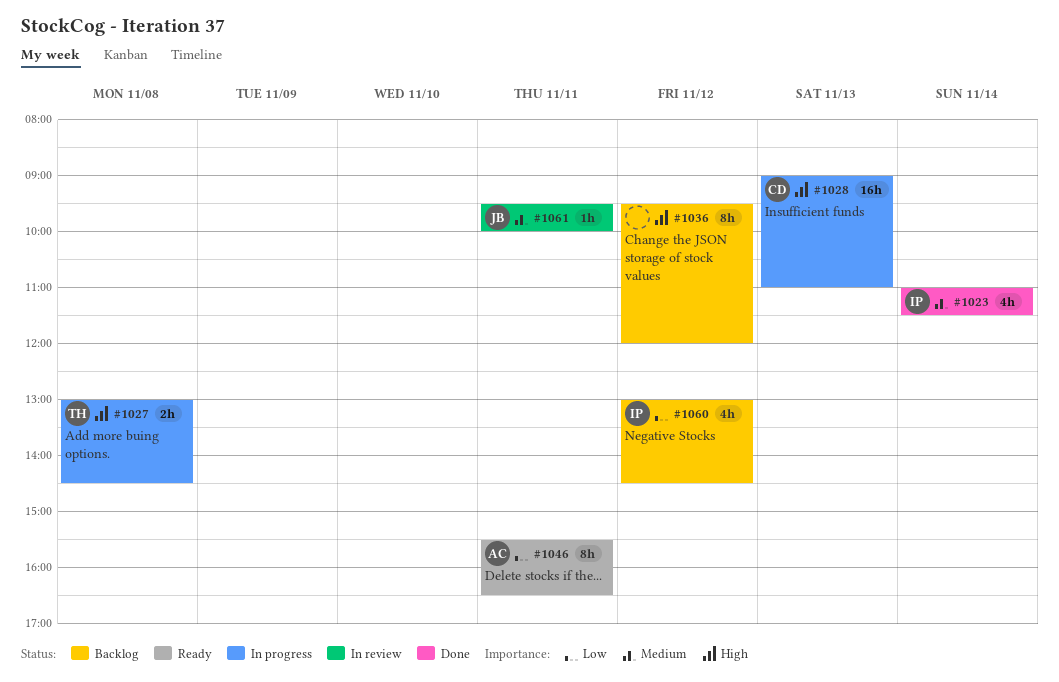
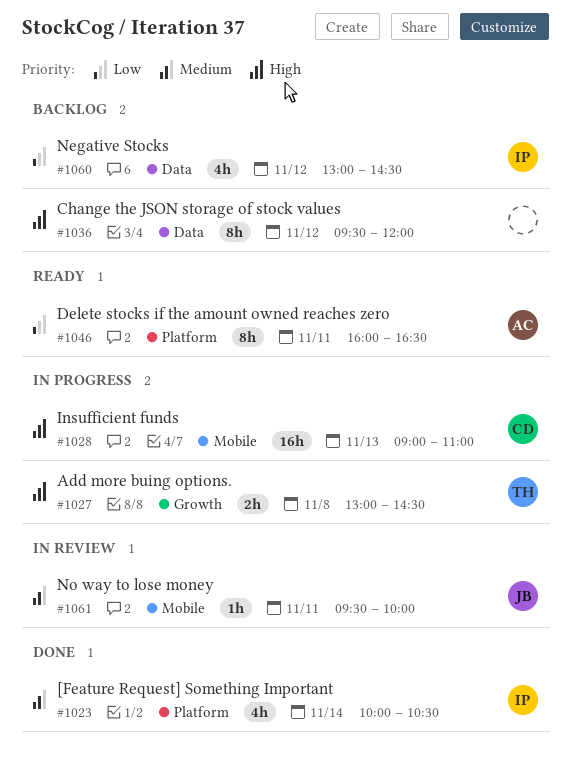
#1023, begins: 11:00 -> 10:00
#1023, ends: 11:30 -> 10:30
#1046, begins: 15:30 -> 16:00

